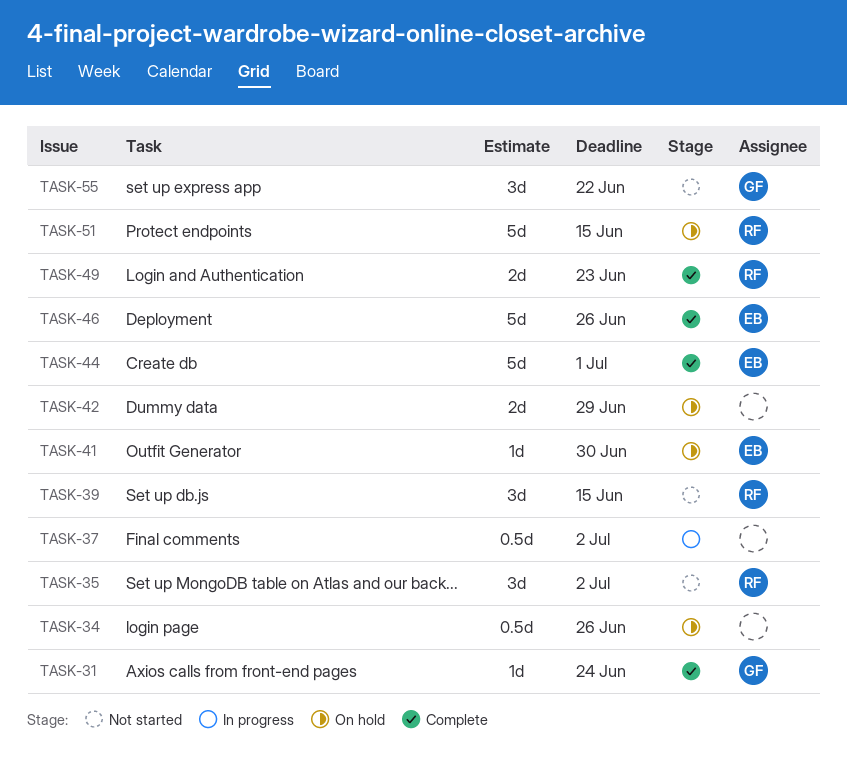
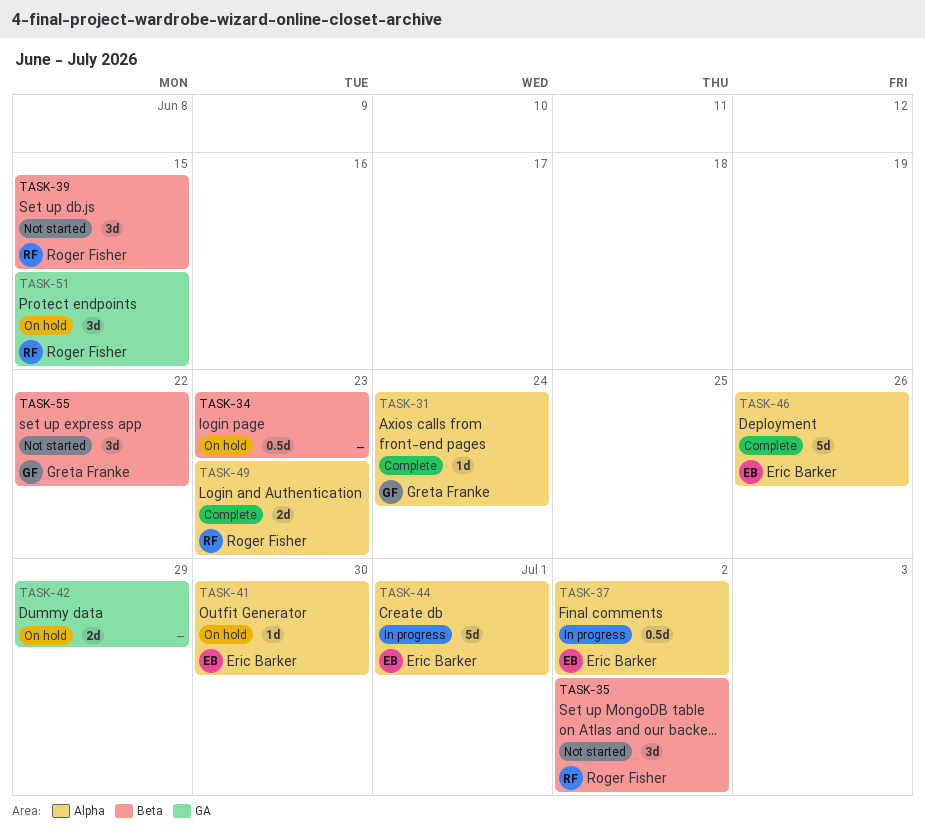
TASK-34, due: Jun 26 -> Jun 23
TASK-37, owner: none -> Eric Barker
TASK-44, status: Complete -> In progress
TASK-51, estimate: 5d -> 3d

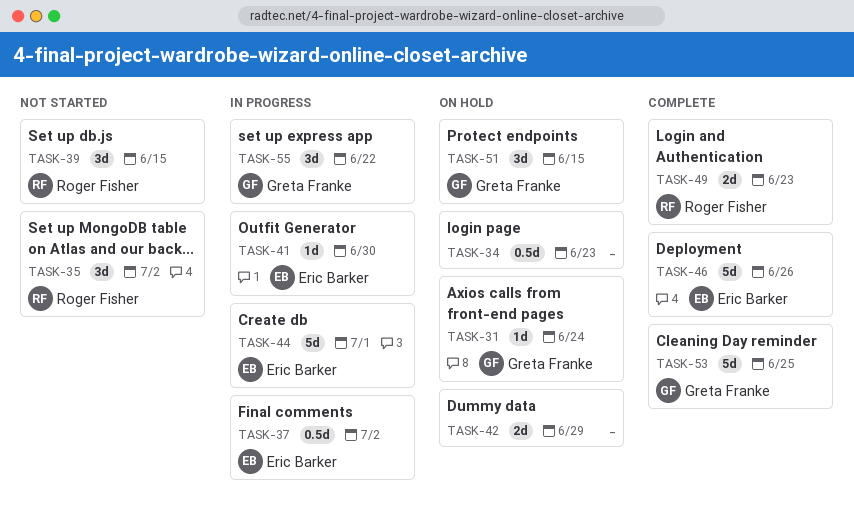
TASK-31, status: Complete -> On hold
TASK-41, status: On hold -> In progress
TASK-51, owner: Roger Fisher -> Greta Franke
TASK-53: none -> present
TASK-55, status: Not started -> In progress

